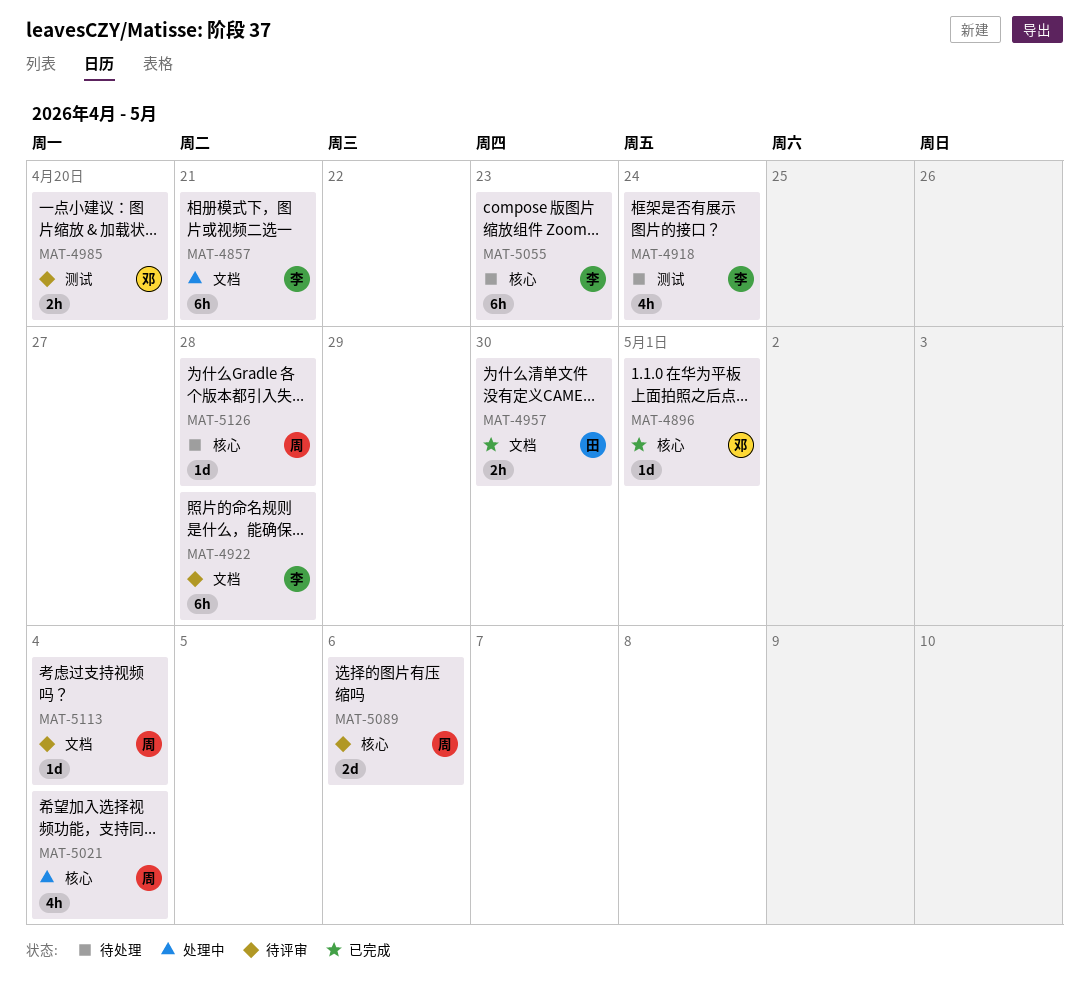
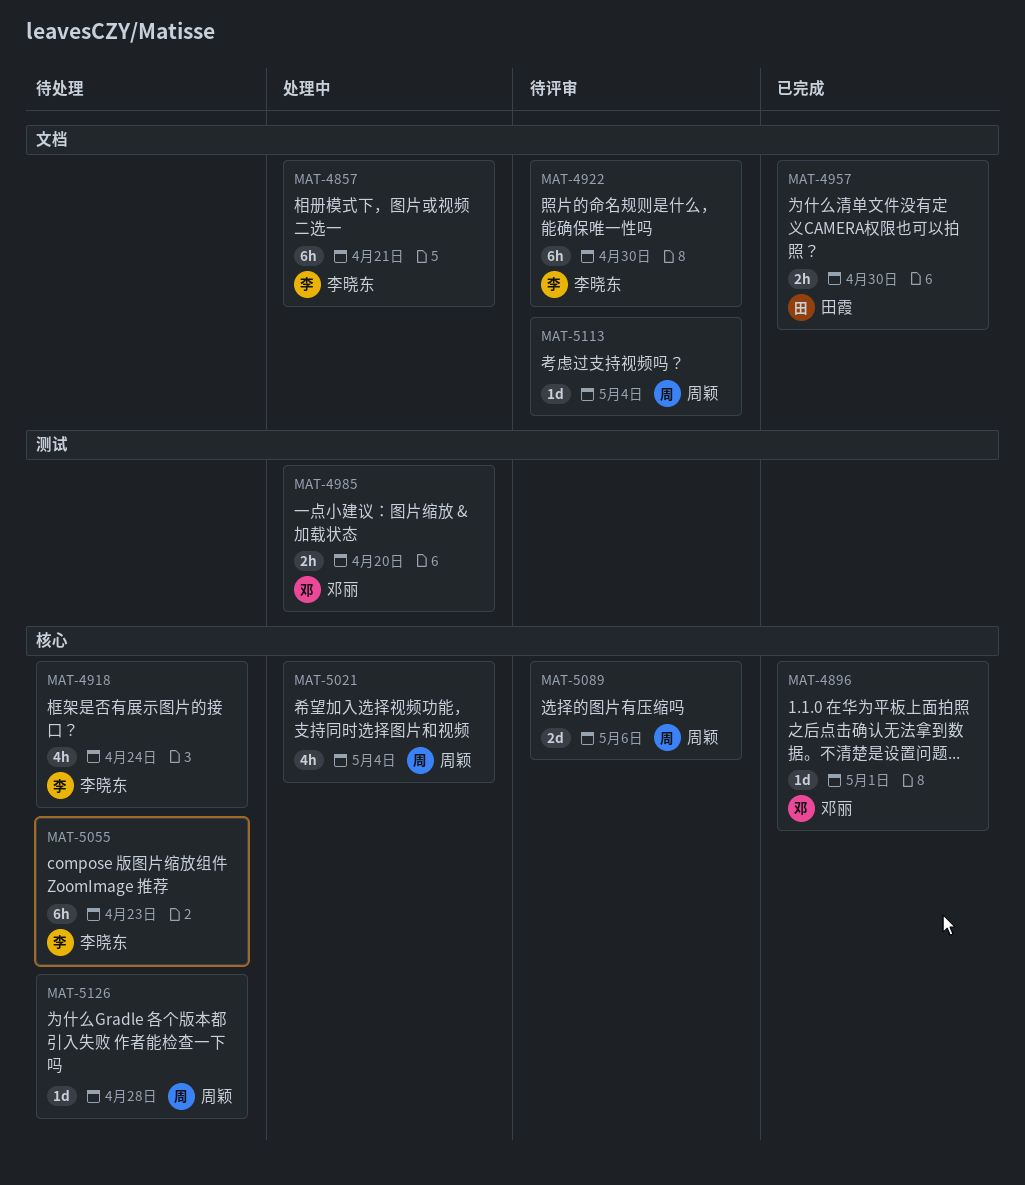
MAT-4918, label: 测试 -> 核心
MAT-4922, due: Apr 28 -> Apr 30
MAT-4985, status: 待评审 -> 处理中

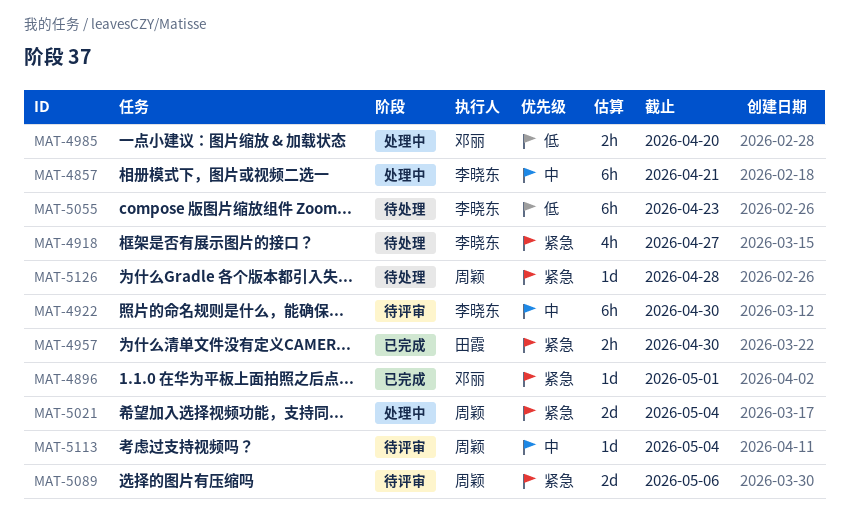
MAT-4918, due: Apr 24 -> Apr 27
MAT-5021, estimate: 4h -> 2d

